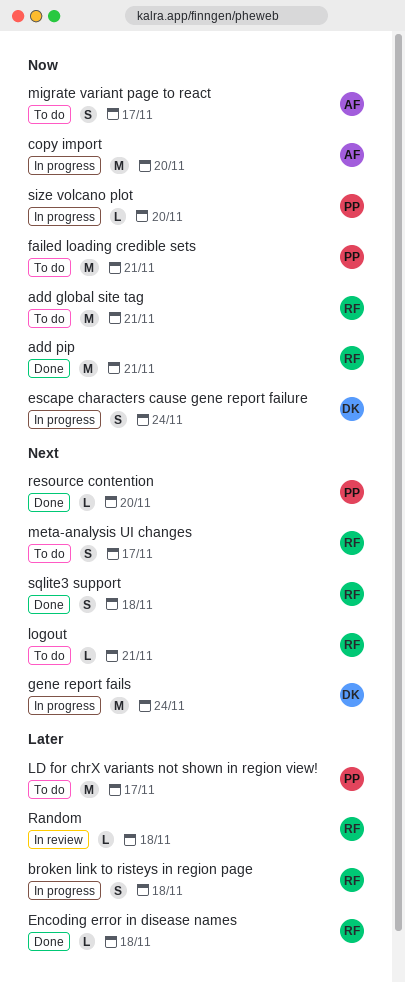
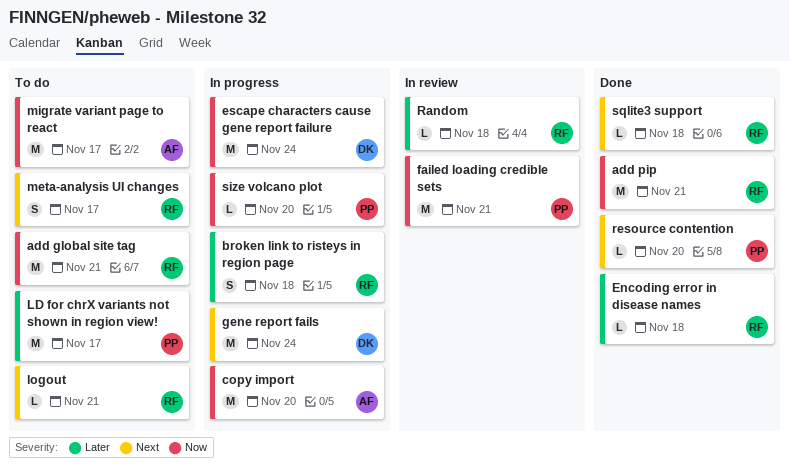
escape characters cause gene report failure, estimate: S -> M
failed loading credible sets, status: To do -> In review
migrate variant page to react, estimate: S -> M
sqlite3 support, estimate: S -> L

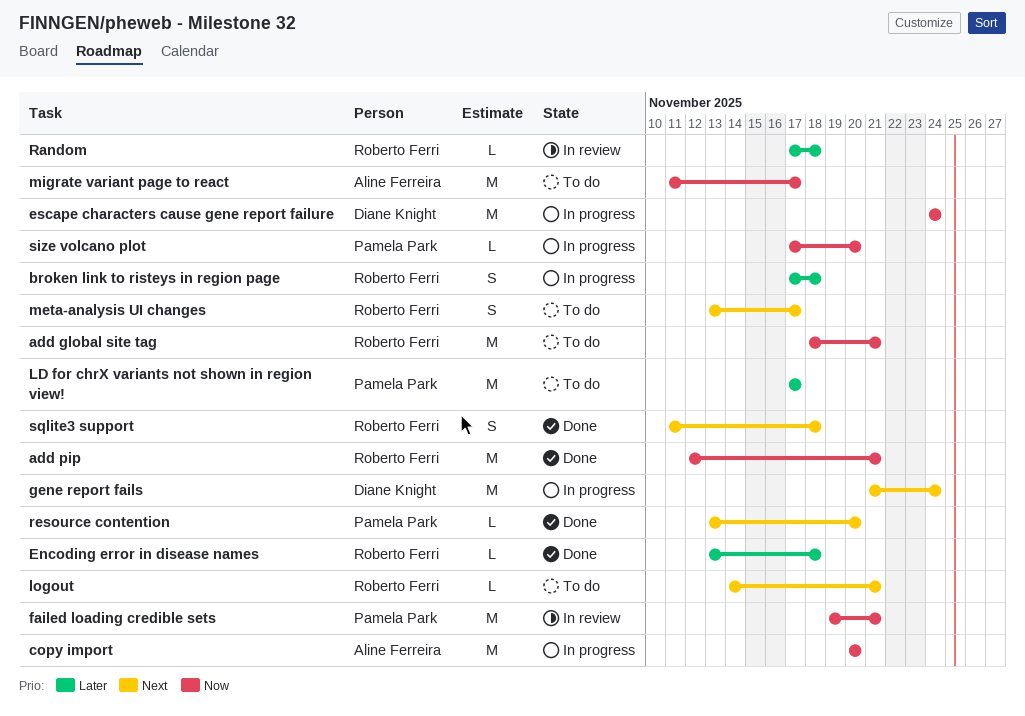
sqlite3 support, estimate: L -> S

